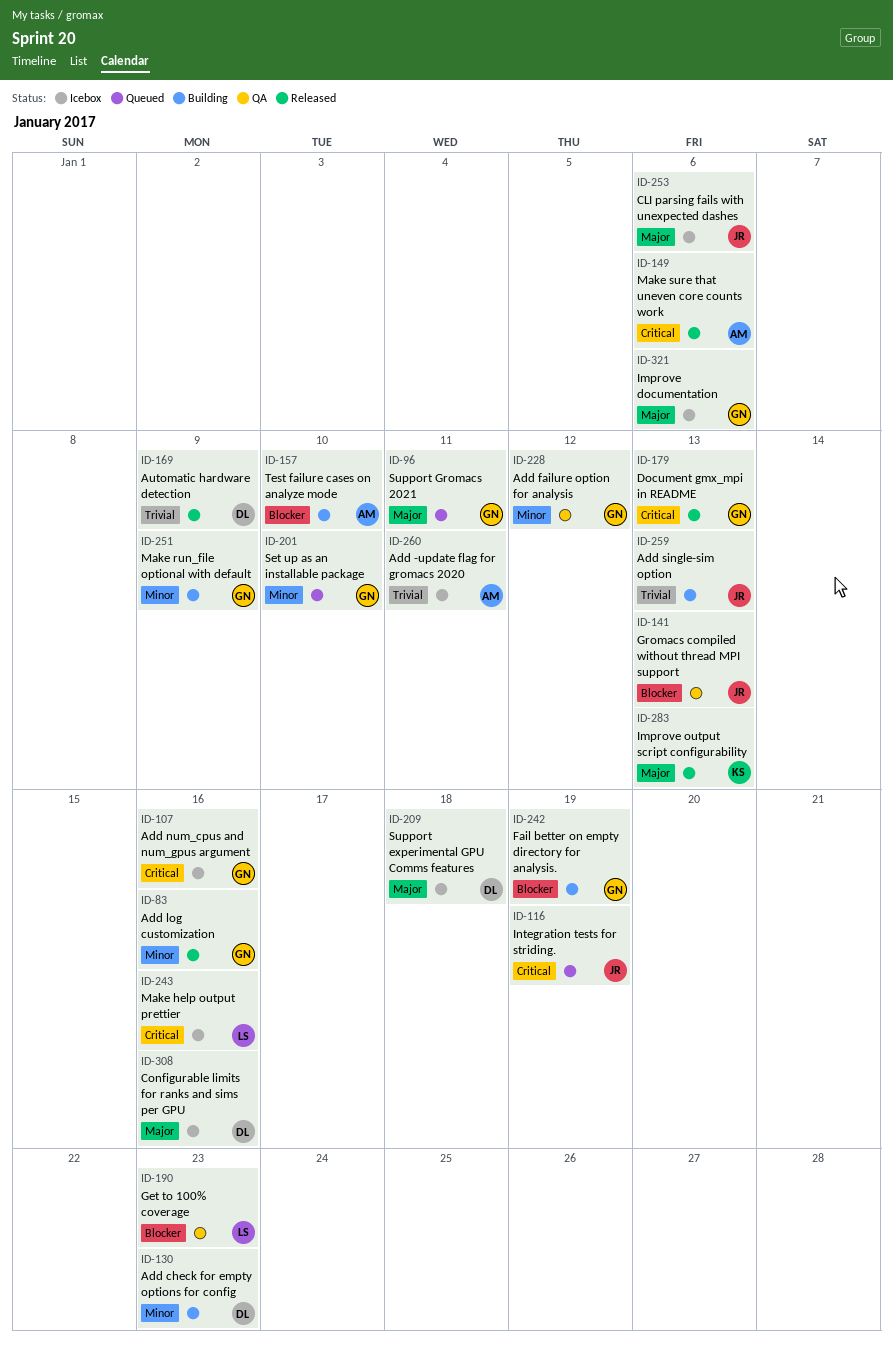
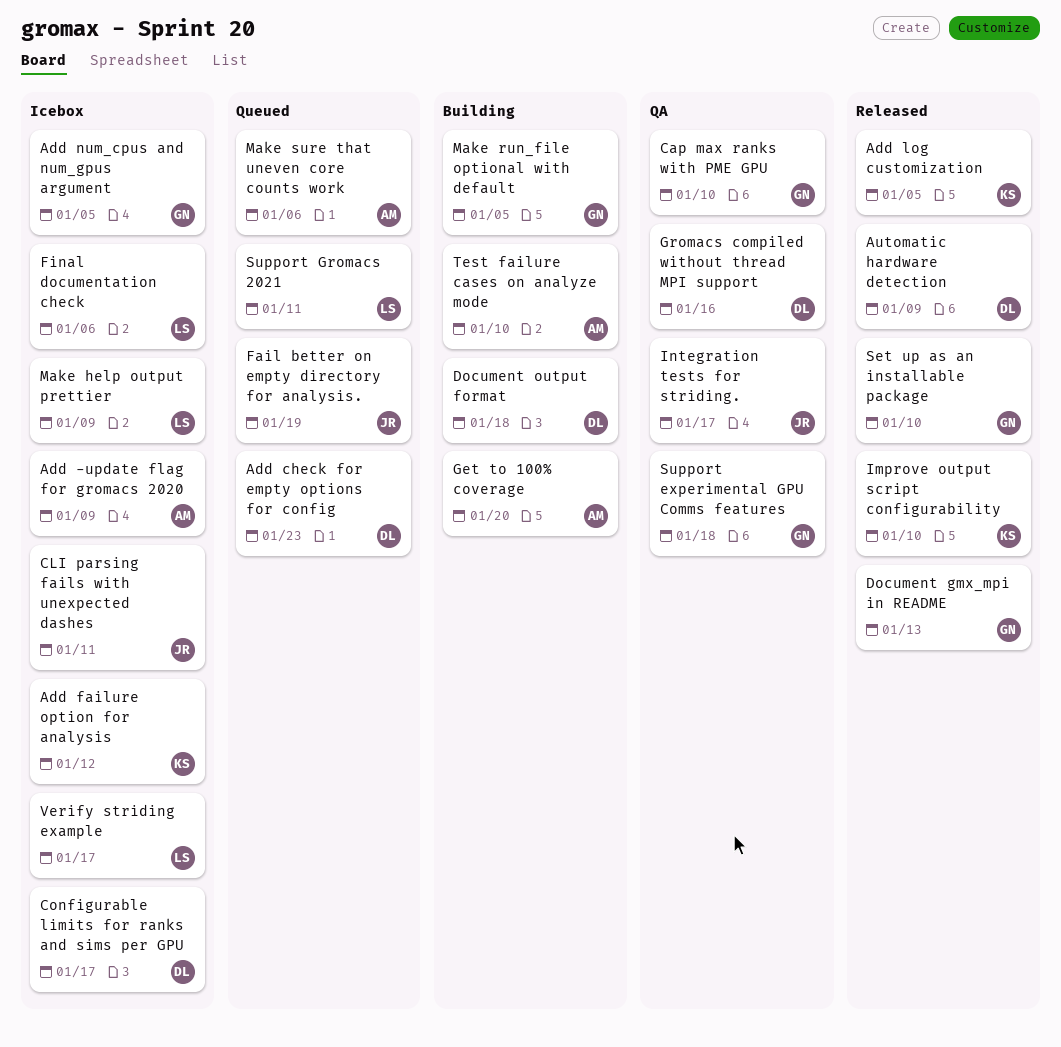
Add -update flag for gromacs 2020, due: Jan 11 -> Jan 9
Add check for empty options for config, status: Building -> Queued
Add failure option for analysis, status: QA -> Icebox
Add failure option for analysis, owner: GN -> KS
Add log customization, owner: GN -> KS
Add log customization, due: Jan 16 -> Jan 5
Add num_cpus and num_gpus argument, due: Jan 16 -> Jan 5
Add single-sim option: present -> none
Cap max ranks with PME GPU: none -> present
CLI parsing fails with unexpected dashes, due: Jan 6 -> Jan 11
Configurable limits for ranks and sims per GPU, due: Jan 16 -> Jan 17
Document output format: none -> present
Fail better on empty directory for analysis., status: Building -> Queued
Fail better on empty directory for analysis., owner: GN -> JR
Final documentation check: none -> present
Get to 100% coverage, status: QA -> Building
Get to 100% coverage, owner: LS -> AM
Get to 100% coverage, due: Jan 23 -> Jan 20
Gromacs compiled without thread MPI support, owner: JR -> DL
Gromacs compiled without thread MPI support, due: Jan 13 -> Jan 16
Improve documentation: present -> none
Improve output script configurability, due: Jan 13 -> Jan 10
Integration tests for striding., status: Queued -> QA
Integration tests for striding., due: Jan 19 -> Jan 17
Make help output prettier, due: Jan 16 -> Jan 9
Make run_file optional with default, due: Jan 9 -> Jan 5
Make sure that uneven core counts work, status: Released -> Queued
Set up as an installable package, status: Queued -> Released
Support experimental GPU Comms features, status: Icebox -> QA
Support experimental GPU Comms features, owner: DL -> GN
Support Gromacs 2021, owner: GN -> LS
Verify striding example: none -> present

